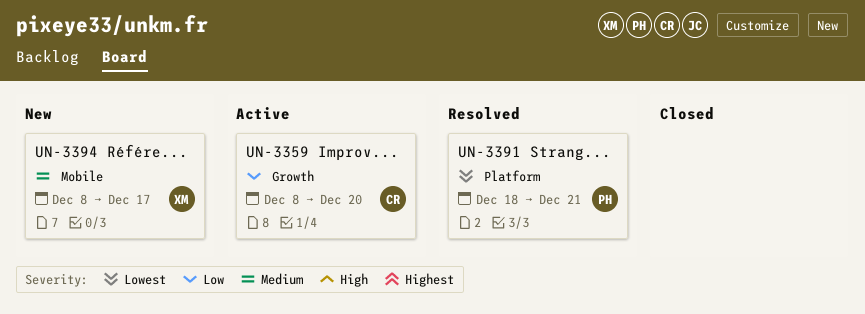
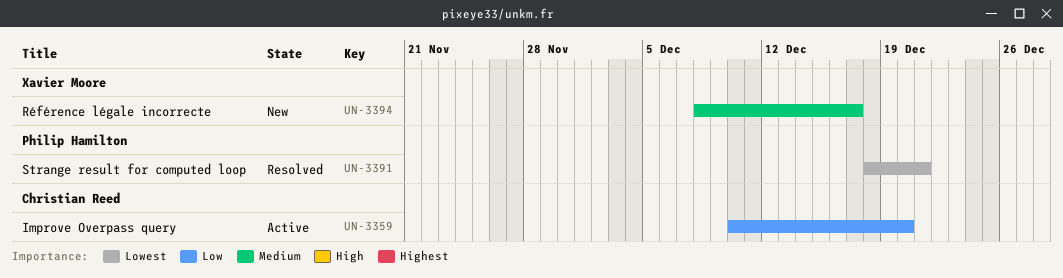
UN-3359, start: Dec 8 -> Dec 10

